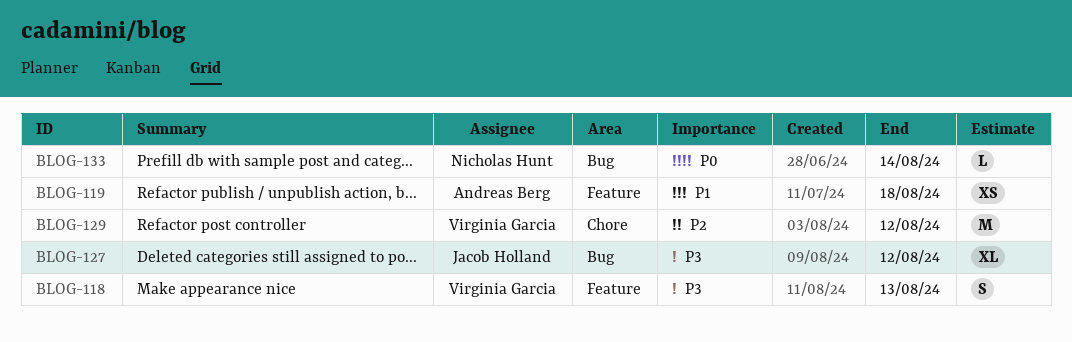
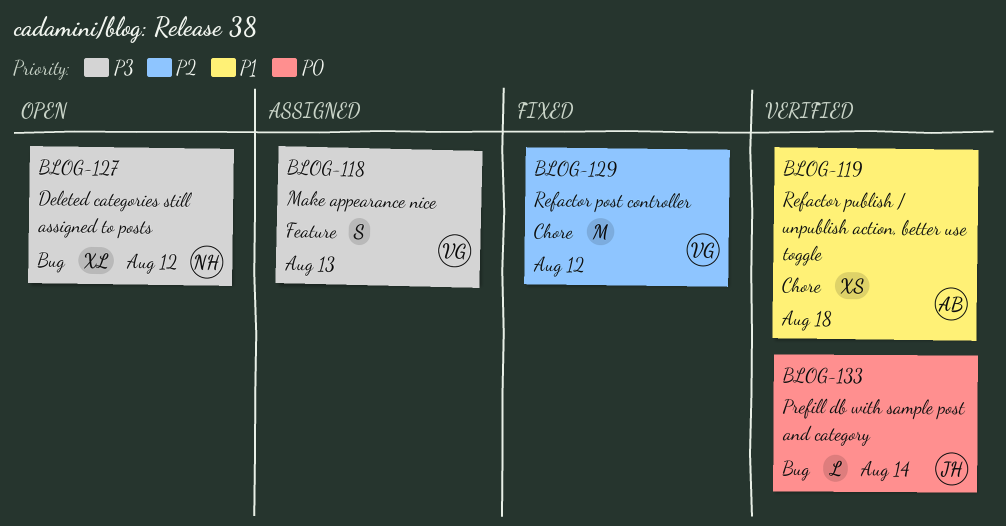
BLOG-119, label: Feature -> Chore
BLOG-127, owner: Jacob Holland -> Nicholas Hunt
BLOG-133, owner: Nicholas Hunt -> Jacob Holland

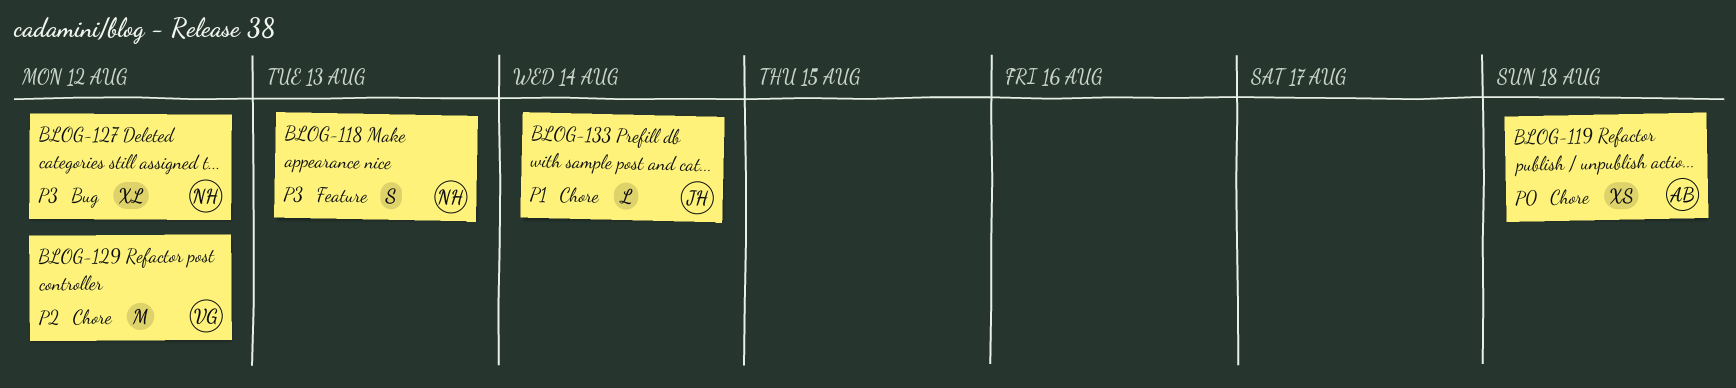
BLOG-118, owner: VG -> NH
BLOG-119, priority: P1 -> P0
BLOG-133, priority: P0 -> P1
BLOG-133, label: Bug -> Chore

